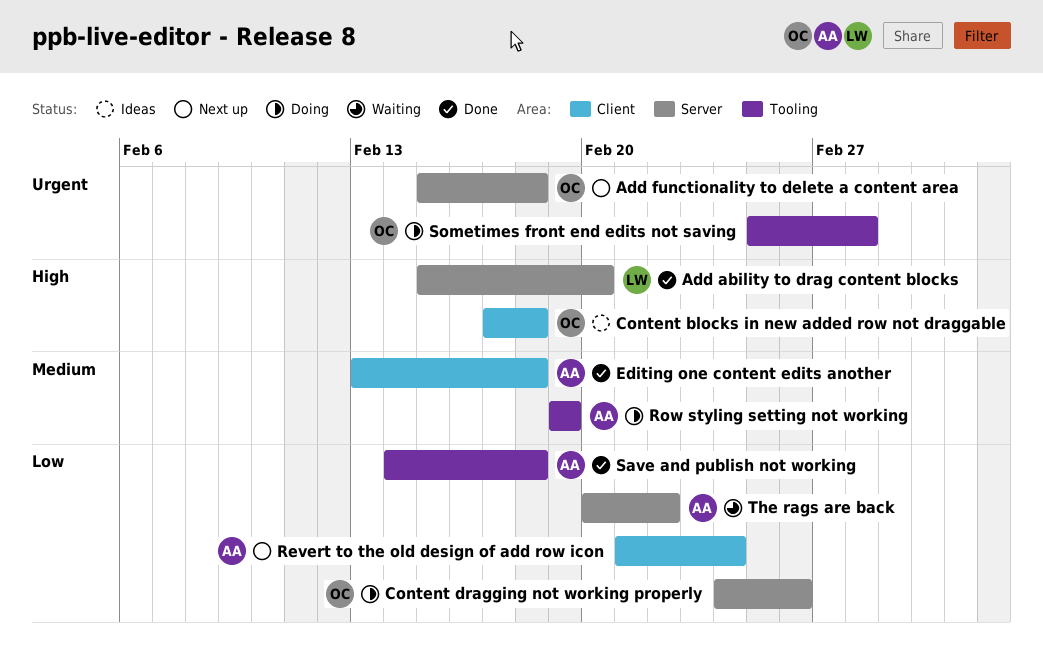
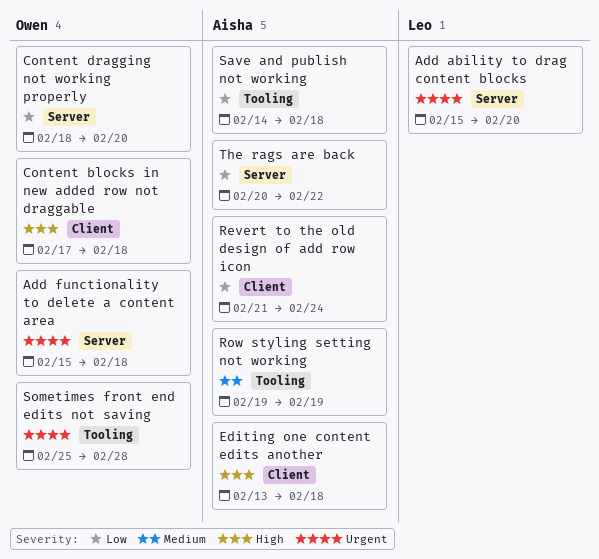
Add ability to drag content blocks, priority: High -> Urgent
Content dragging not working properly, start: Feb 24 -> Feb 18
Content dragging not working properly, due: Feb 26 -> Feb 20
Editing one content edits another, priority: Medium -> High

